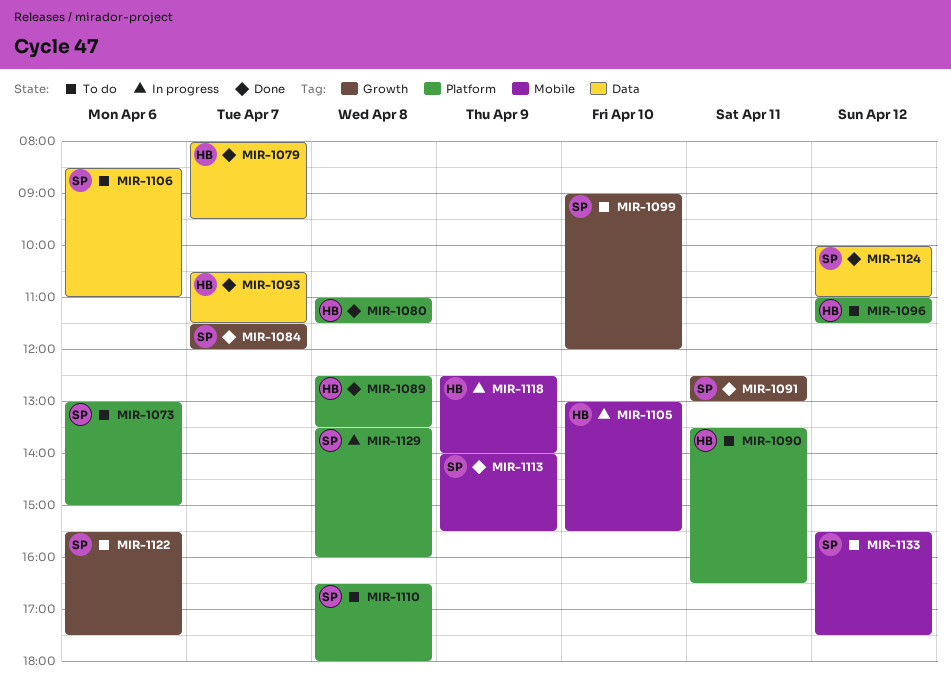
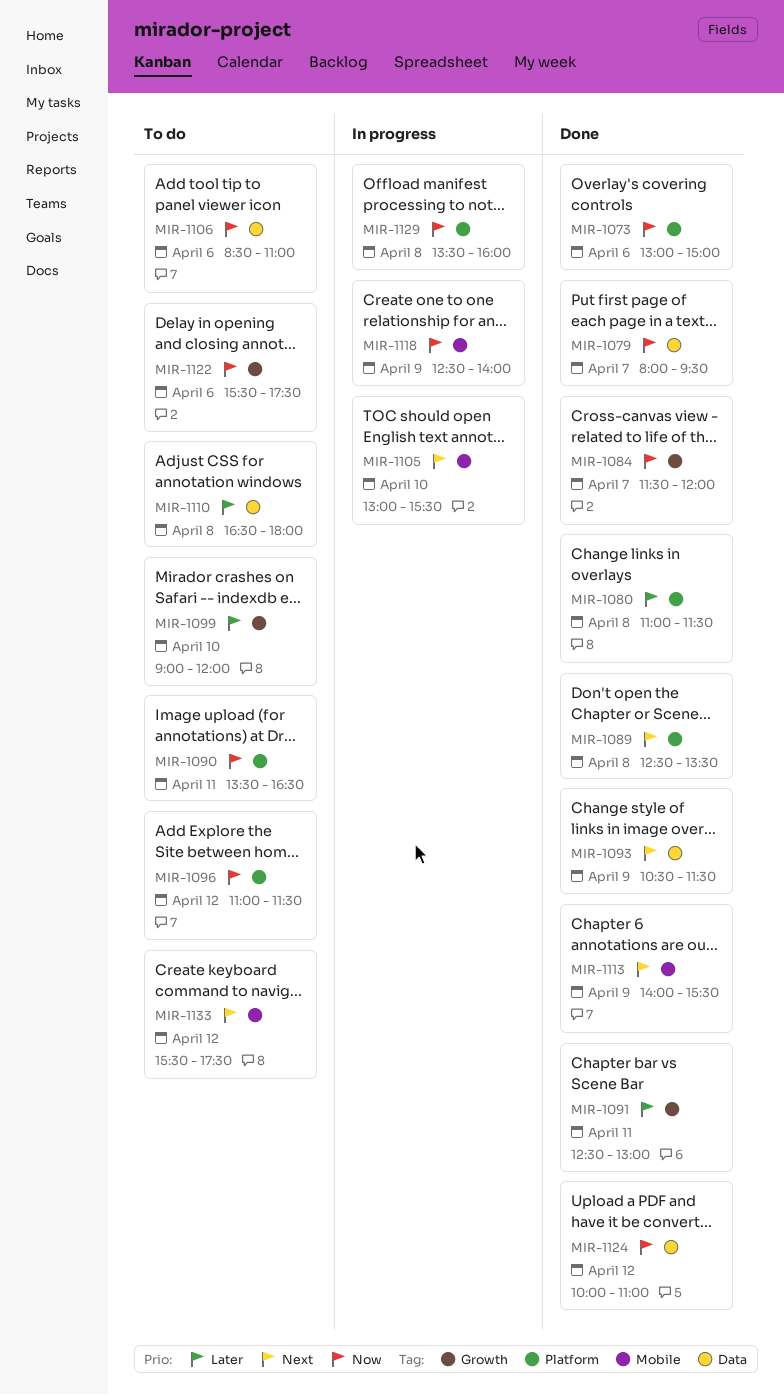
MIR-1073, status: To do -> Done
MIR-1093, day: Apr 7 -> Apr 9
MIR-1110, label: Platform -> Data

